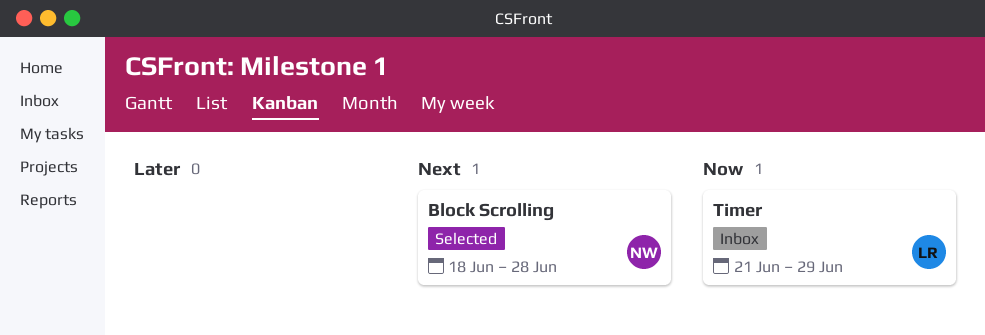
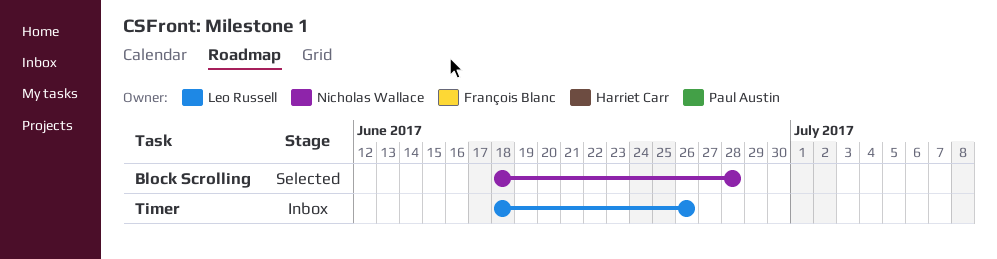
Timer, start: Jun 21 -> Jun 18
Timer, due: Jun 29 -> Jun 26

